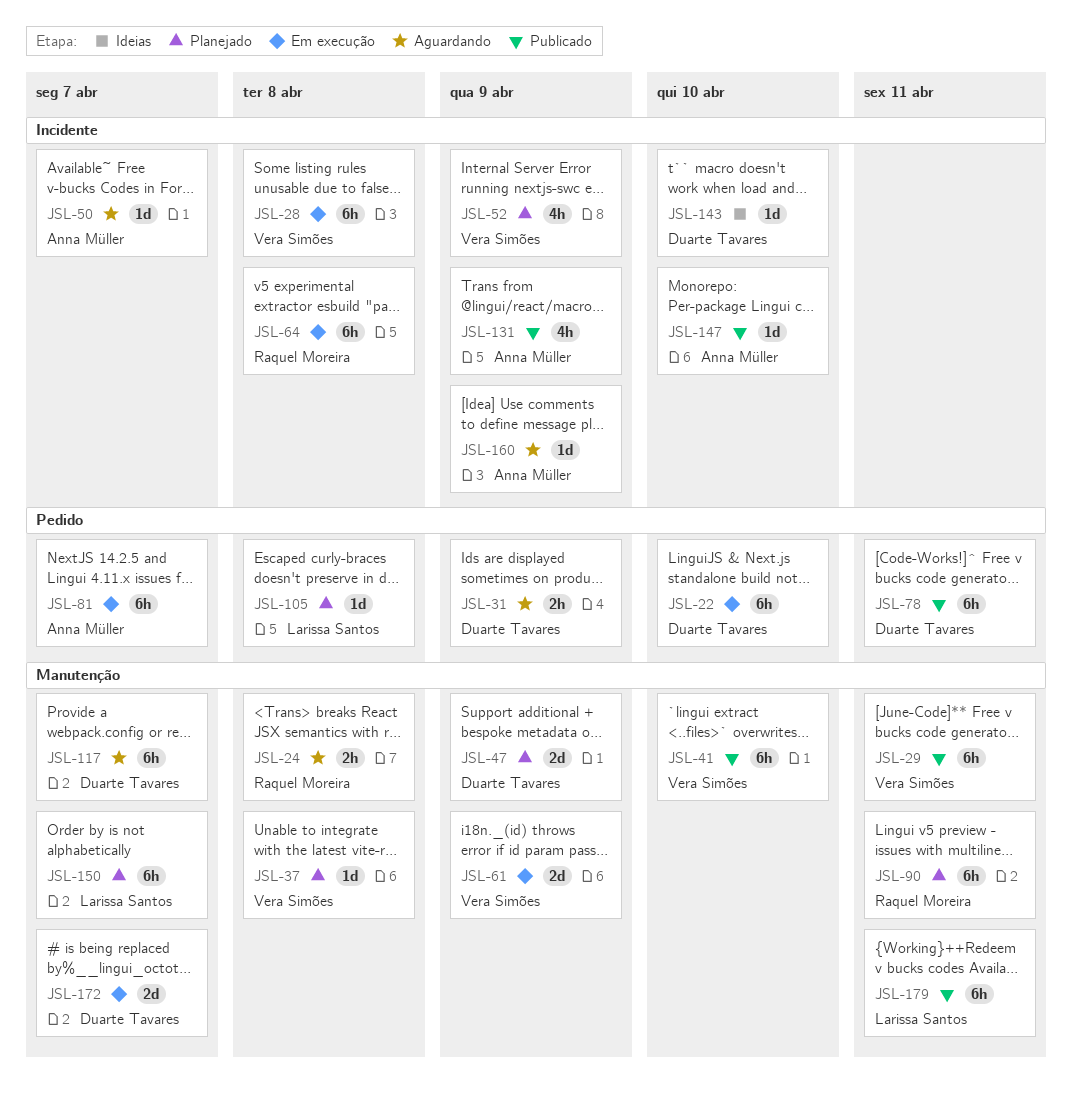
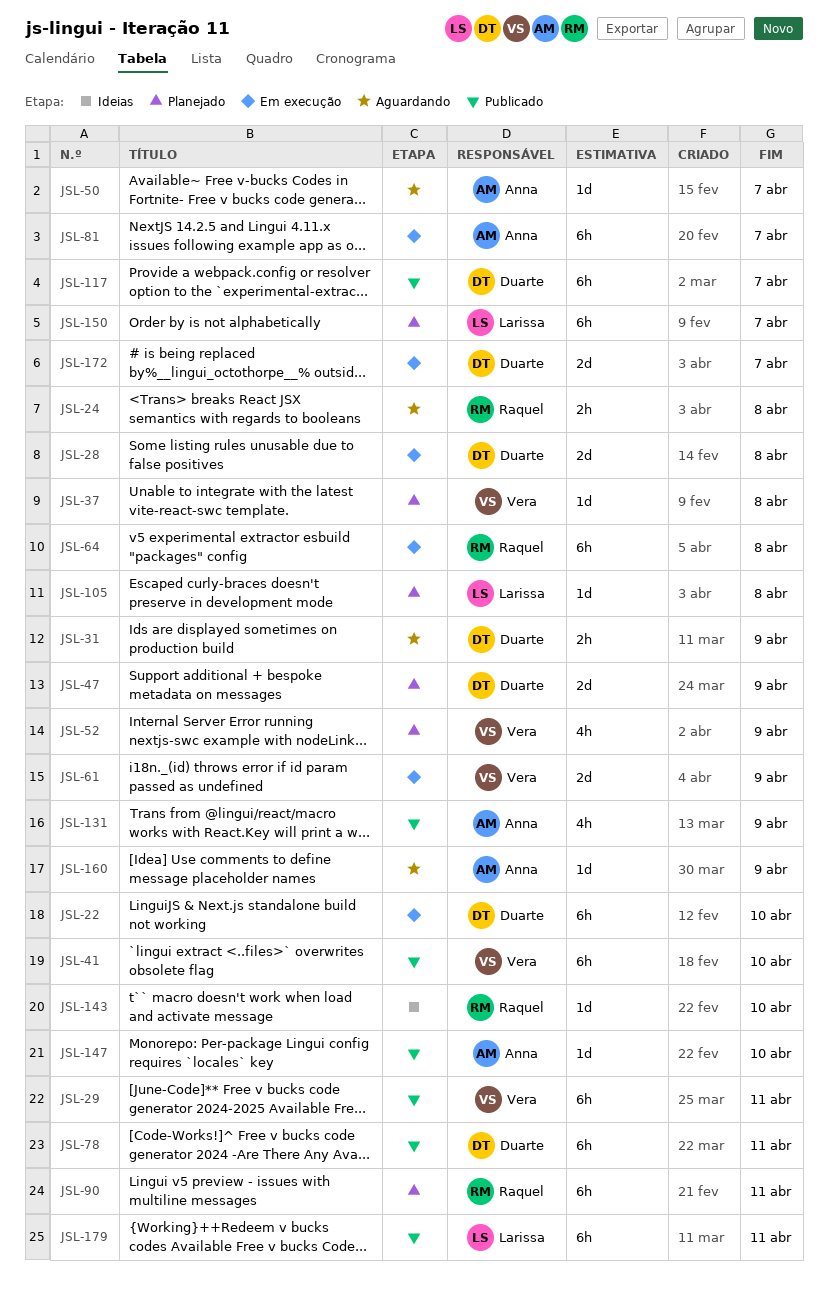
JSL-28, owner: Vera Simões -> Duarte Tavares
JSL-28, estimate: 6h -> 2d
JSL-117, status: Aguardando -> Publicado
JSL-143, owner: Duarte Tavares -> Raquel Moreira

